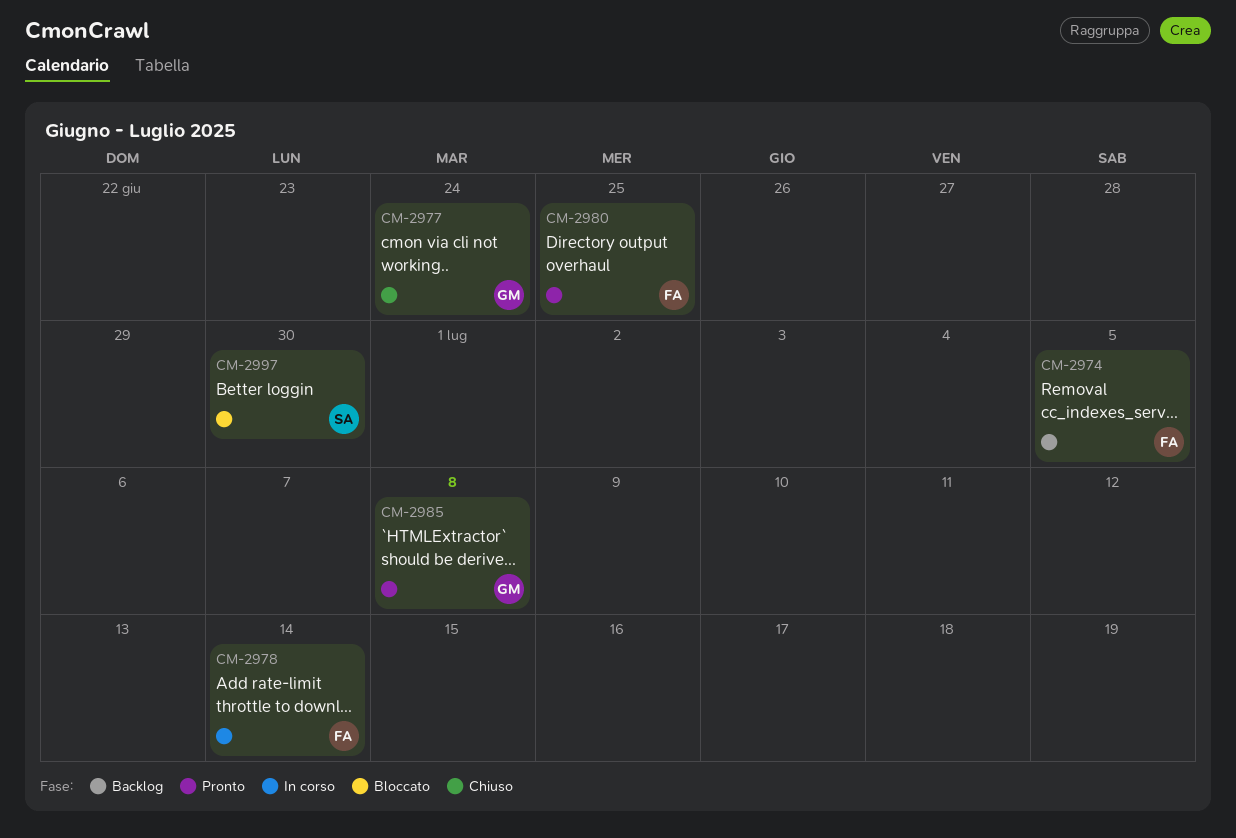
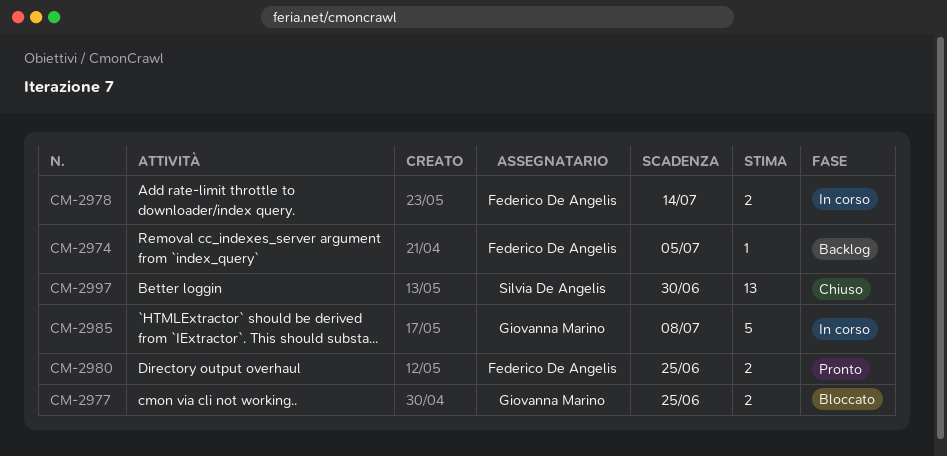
CM-2977, status: Chiuso -> Bloccato
CM-2977, due: Jun 24 -> Jun 25
CM-2985, status: Pronto -> In corso
CM-2997, status: Bloccato -> Chiuso

